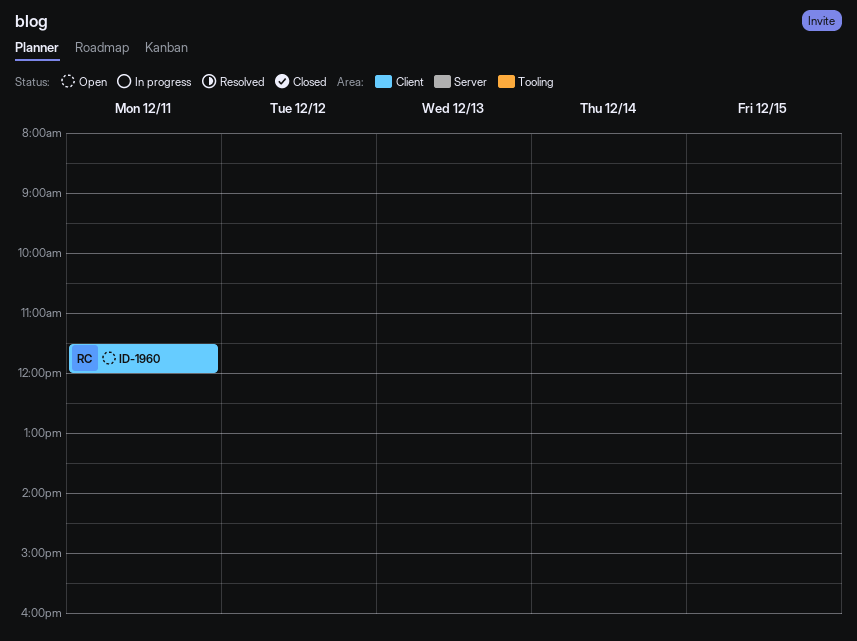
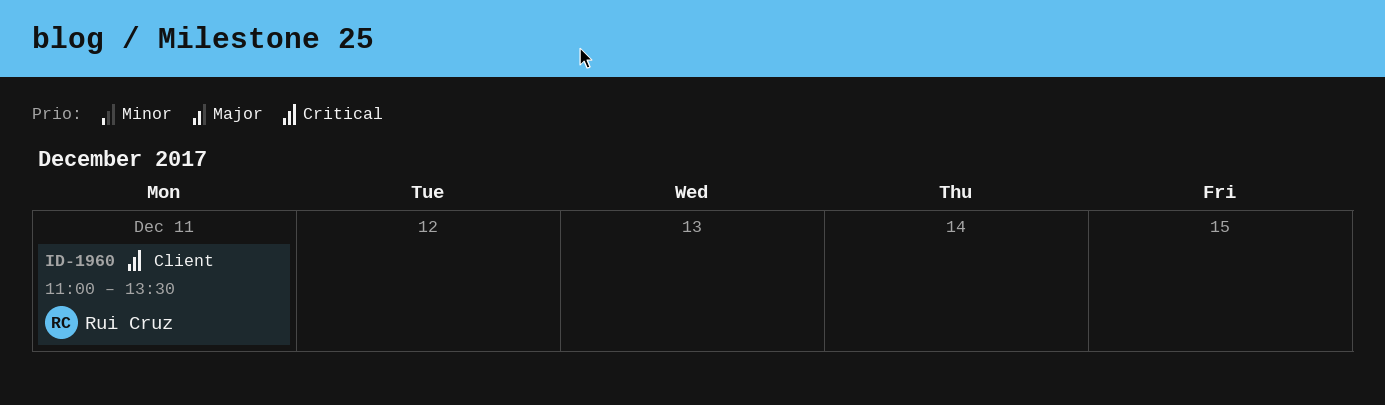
ID-1960, begins: 11:30 -> 11:00
ID-1960, ends: 12:00 -> 13:30

